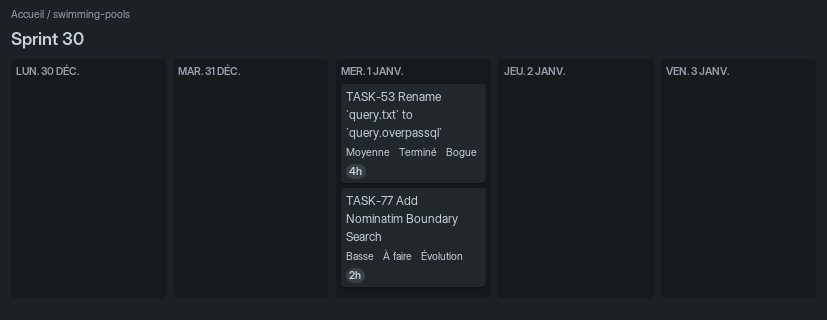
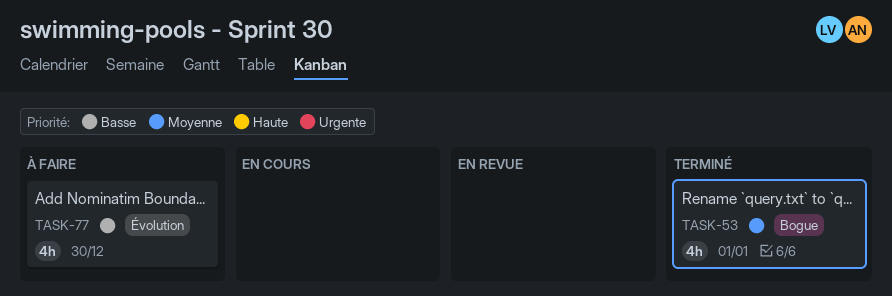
TASK-77, estimate: 2h -> 4h
TASK-77, due: Jan 1 -> Dec 30

